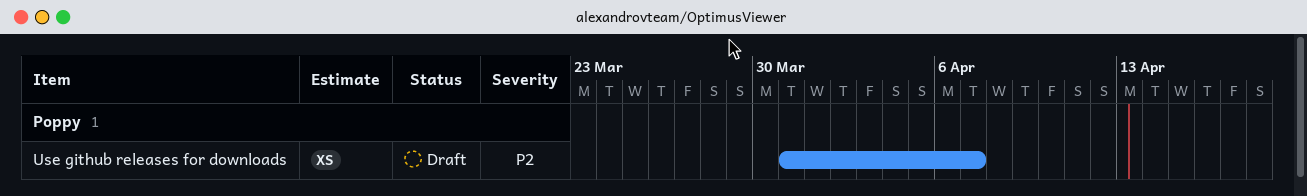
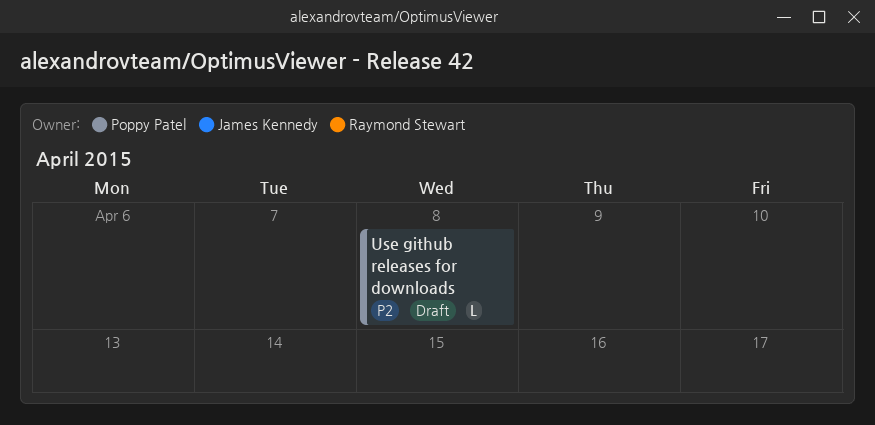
Use github releases for downloads, estimate: XS -> L
Use github releases for downloads, due: Apr 7 -> Apr 8

